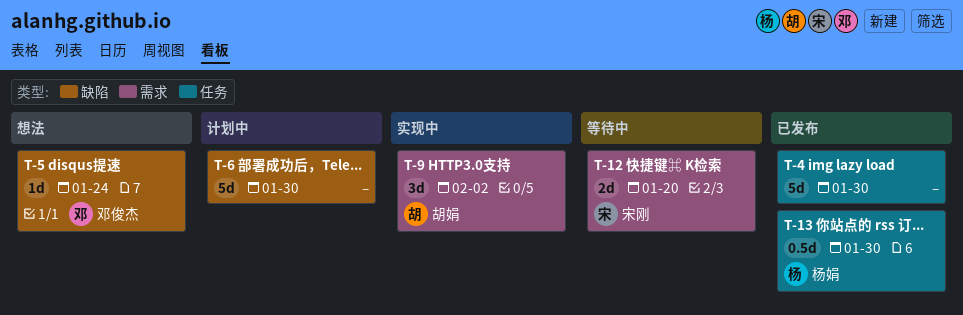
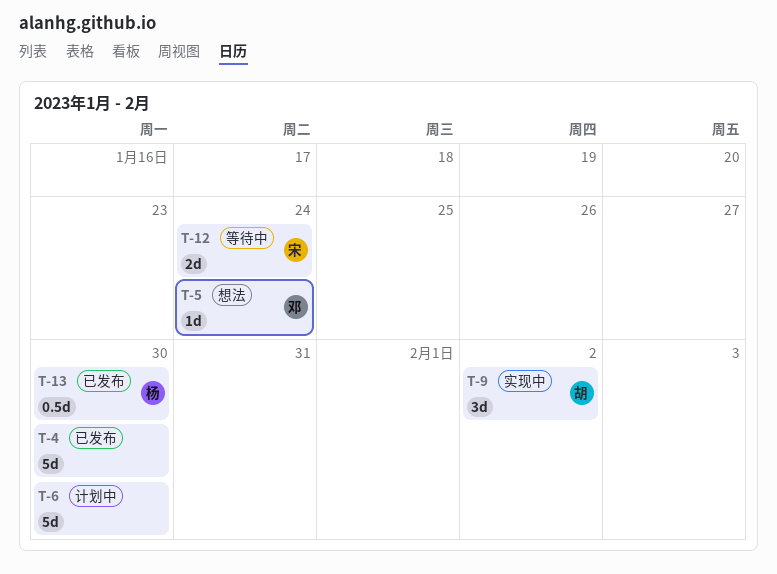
T-12, due: Jan 20 -> Jan 24

